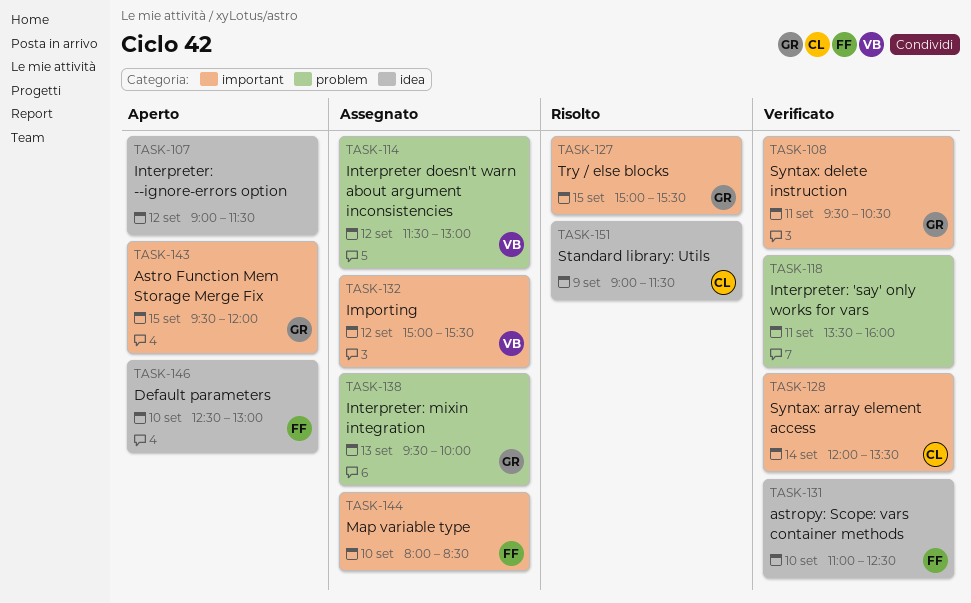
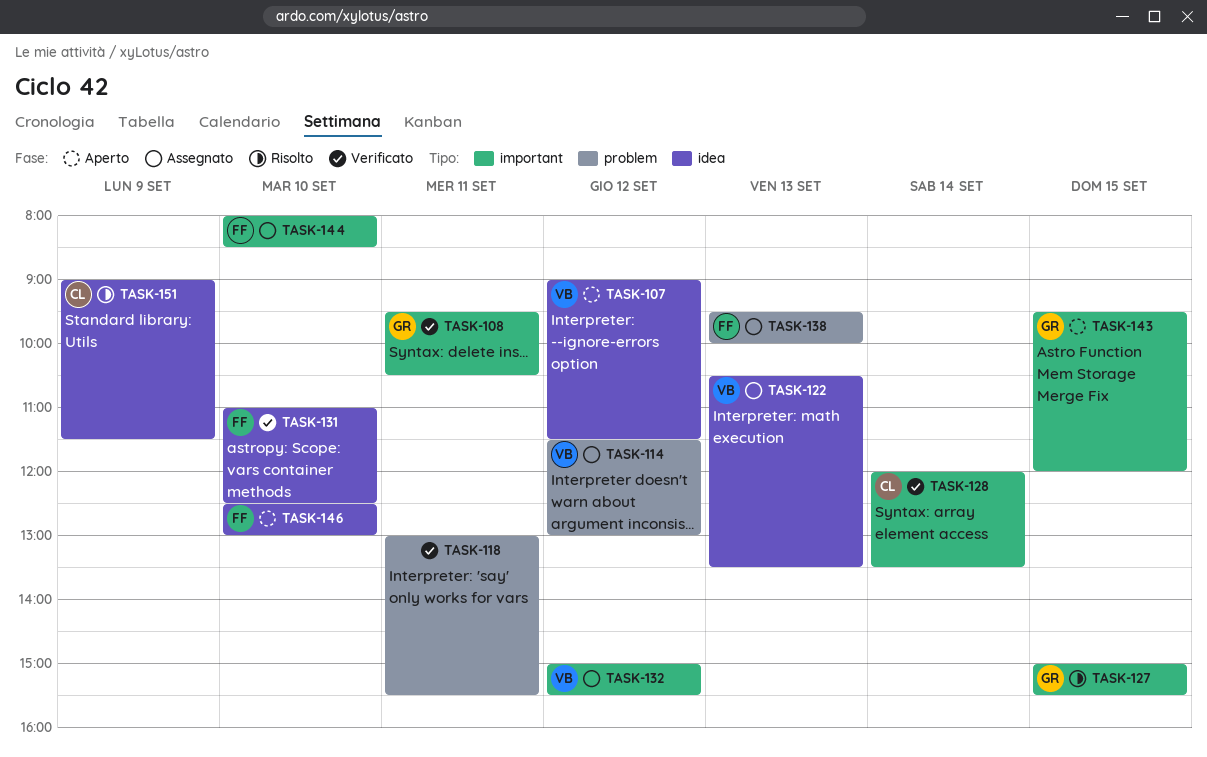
TASK-107, owner: none -> VB
TASK-118, begins: 13:30 -> 13:00
TASK-118, ends: 16:00 -> 15:30
TASK-122: none -> present
TASK-138, owner: GR -> FF

